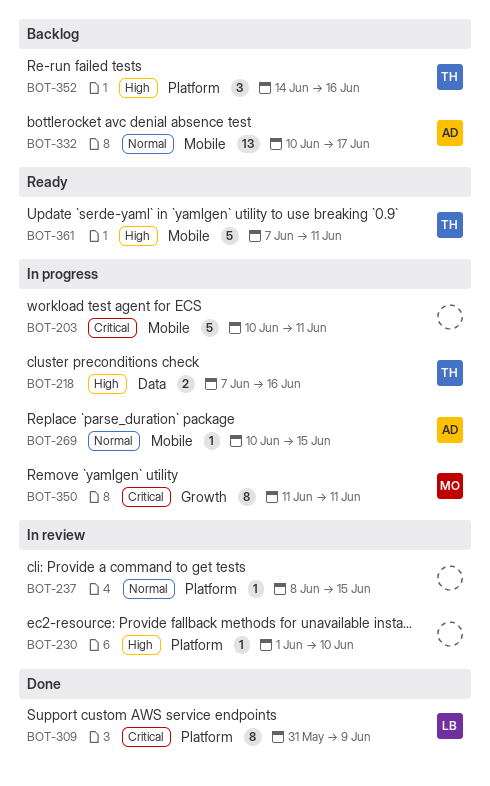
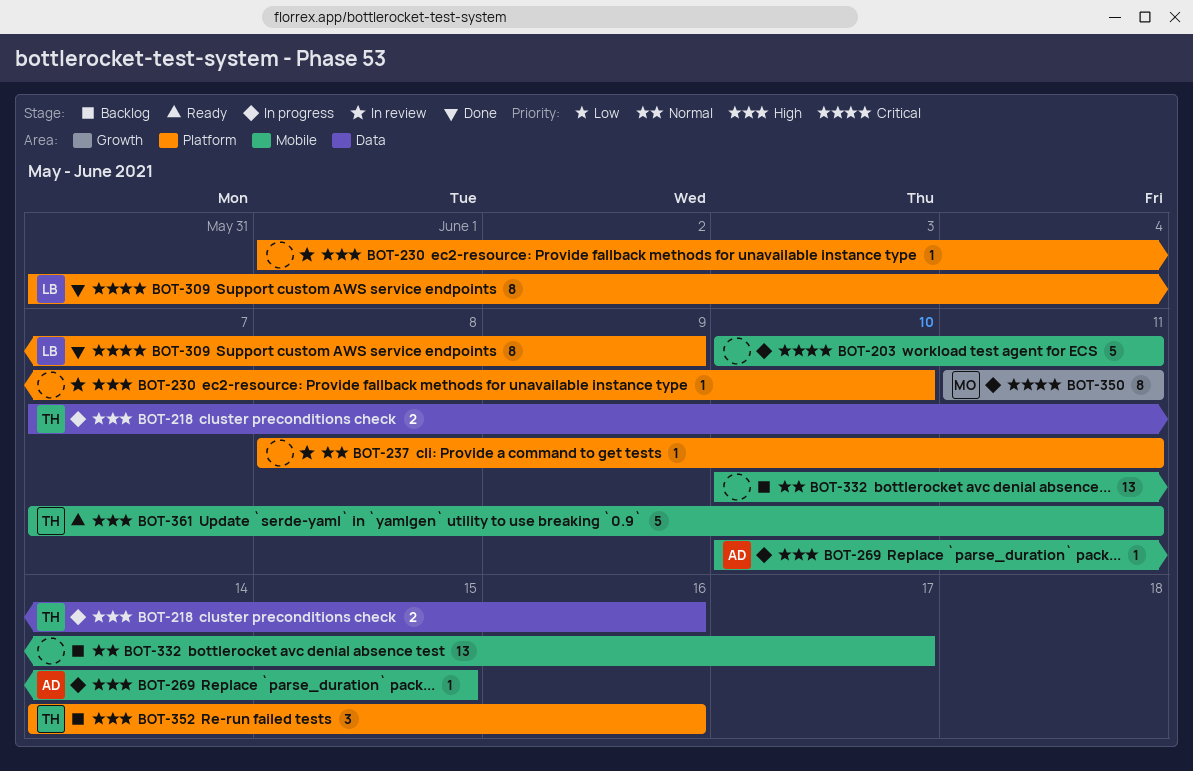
BOT-237, due: Jun 15 -> Jun 11
BOT-269, priority: Normal -> High
BOT-332, owner: AD -> none

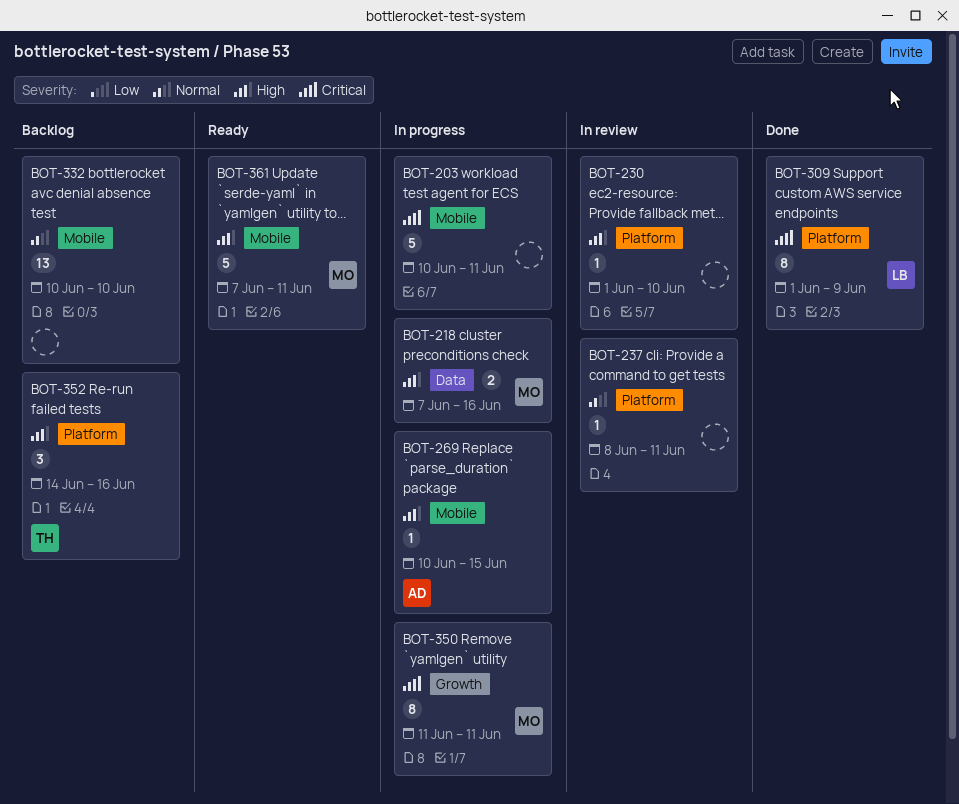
BOT-218, owner: TH -> MO
BOT-309, start: May 31 -> Jun 1
BOT-332, due: Jun 17 -> Jun 10
BOT-361, owner: TH -> MO

